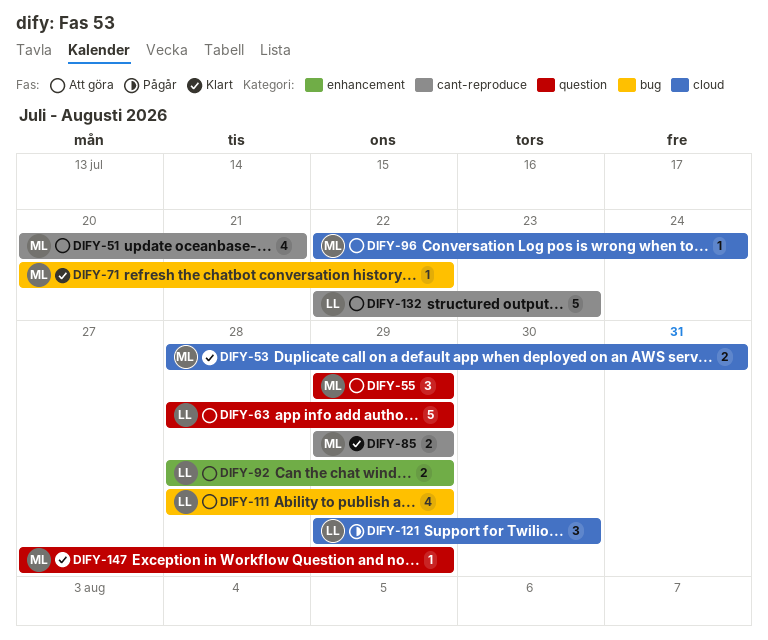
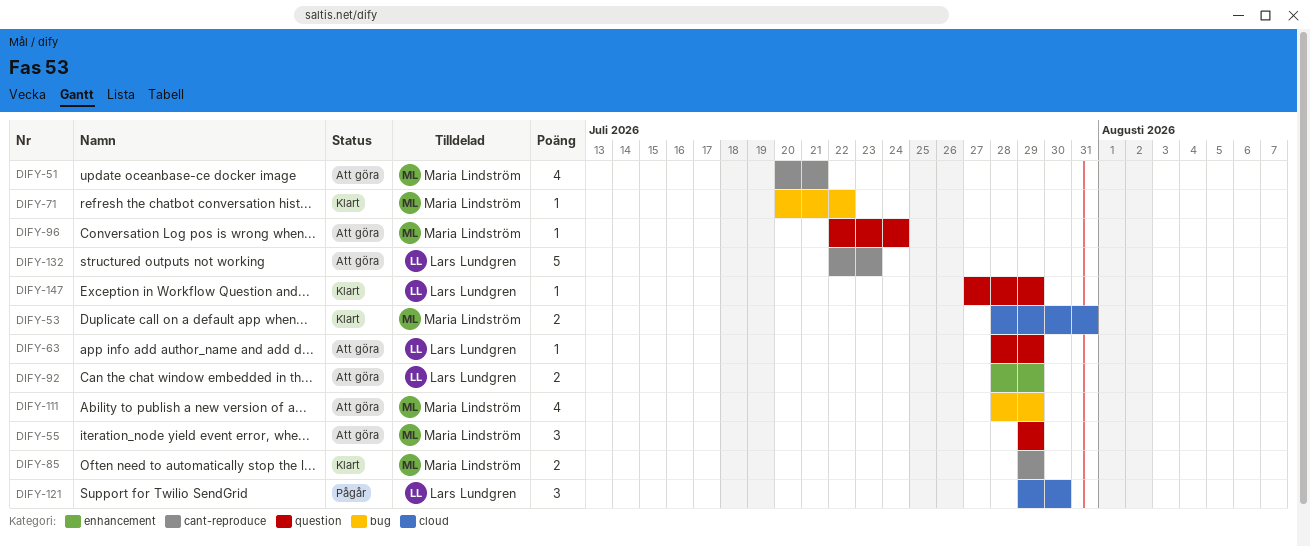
DIFY-63, estimate: 5 -> 1
DIFY-96, label: cloud -> question
DIFY-111, owner: Lars Lundgren -> Maria Lindström
DIFY-147, owner: Maria Lindström -> Lars Lundgren

